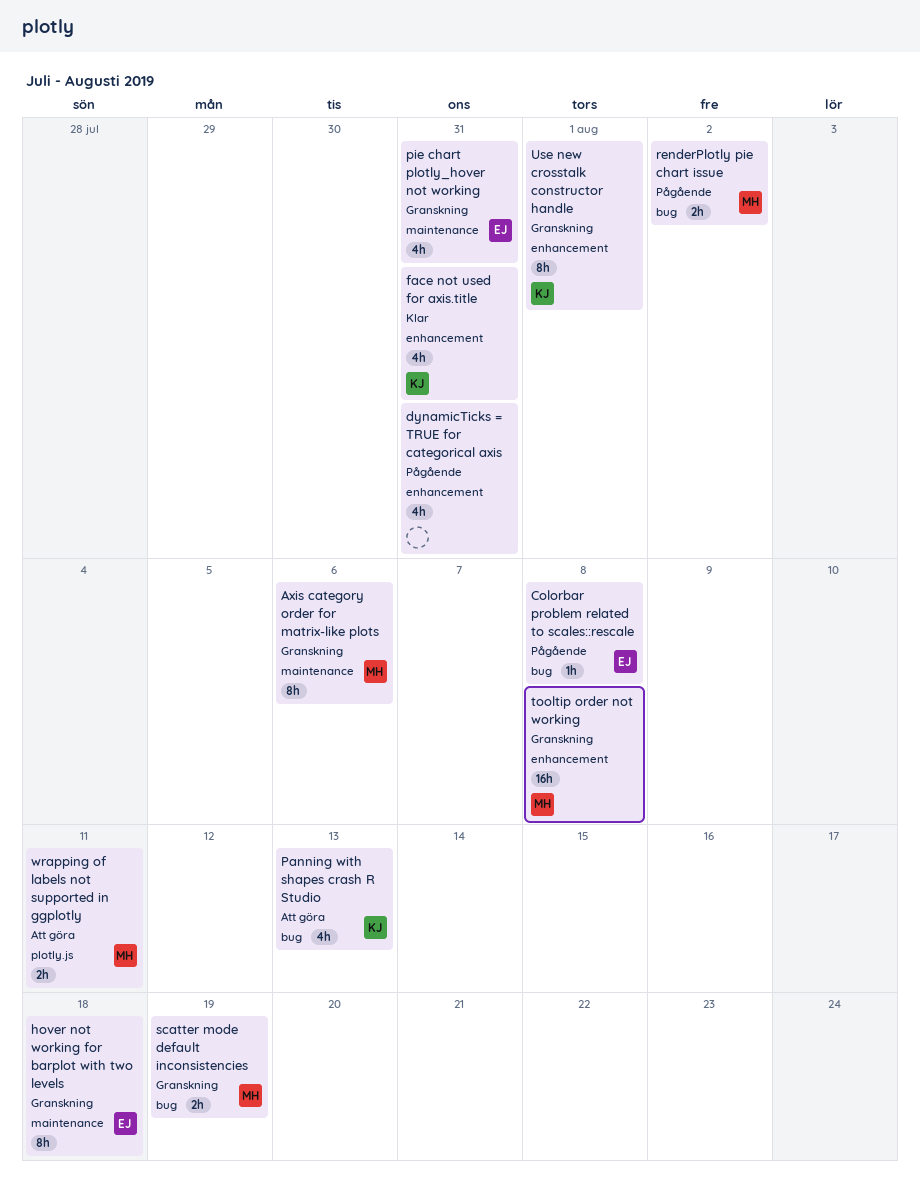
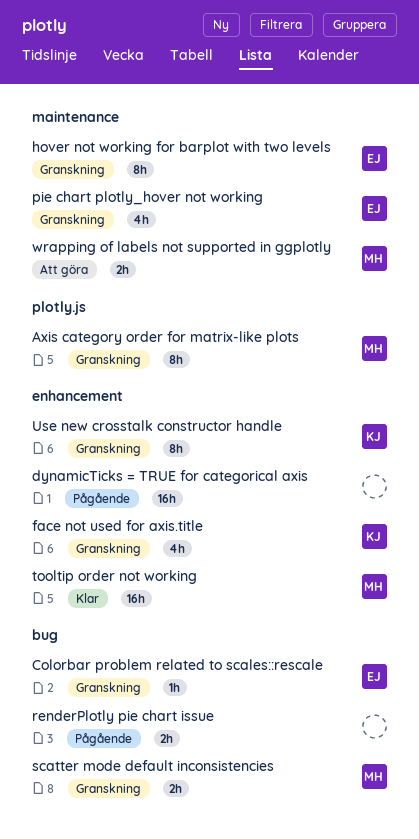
Axis category order for matrix-like plots, label: maintenance -> plotly.js
Colorbar problem related to scales::rescale, status: Pågående -> Granskning
dynamicTicks = TRUE for categorical axis, estimate: 4h -> 16h
face not used for axis.title, status: Klar -> Granskning
Panning with shapes crash R Studio: present -> none
renderPlotly pie chart issue, owner: MH -> none
tooltip order not working, status: Granskning -> Klar
wrapping of labels not supported in ggplotly, label: plotly.js -> maintenance

